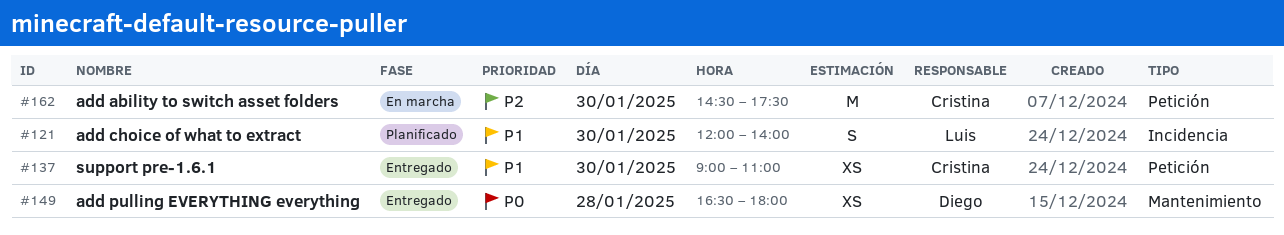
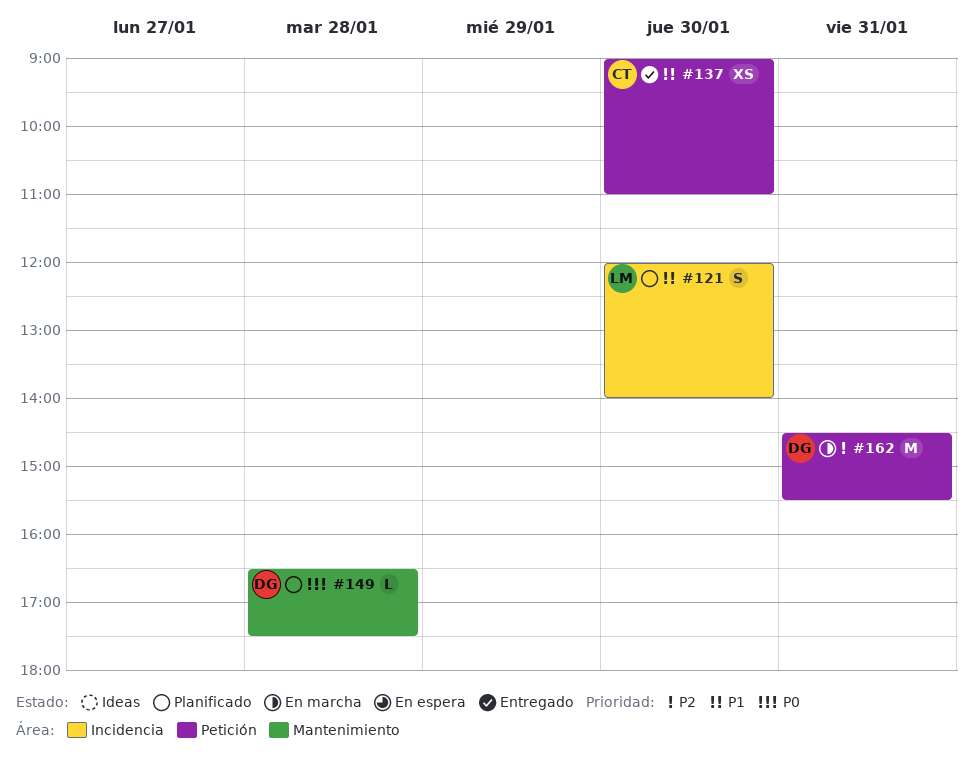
#149, status: Entregado -> Planificado
#149, estimate: XS -> L
#149, ends: 18:00 -> 17:30
#162, owner: Cristina -> Diego
#162, day: Jan 30 -> Jan 31
#162, ends: 17:30 -> 15:30

